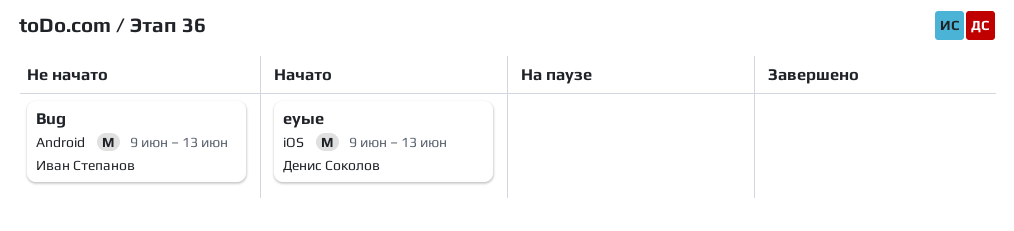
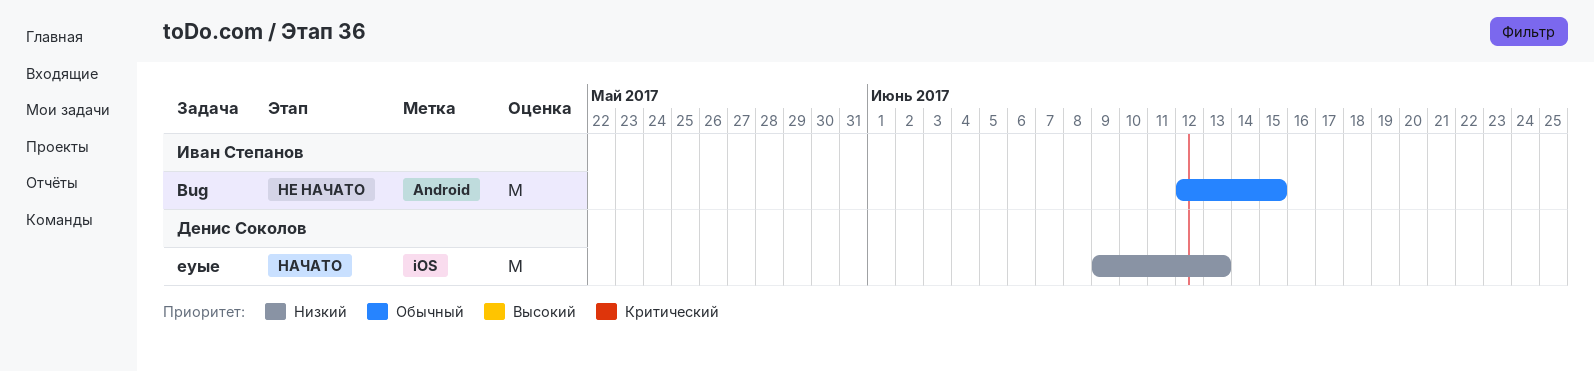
Bug, start: Jun 9 -> Jun 12
Bug, due: Jun 13 -> Jun 15

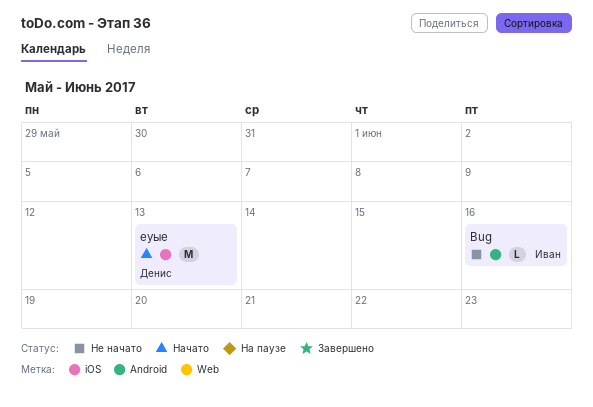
Bug, estimate: M -> L
Bug, due: Jun 15 -> Jun 16

